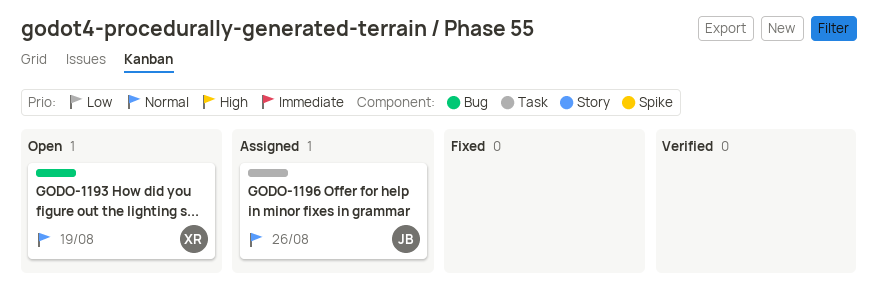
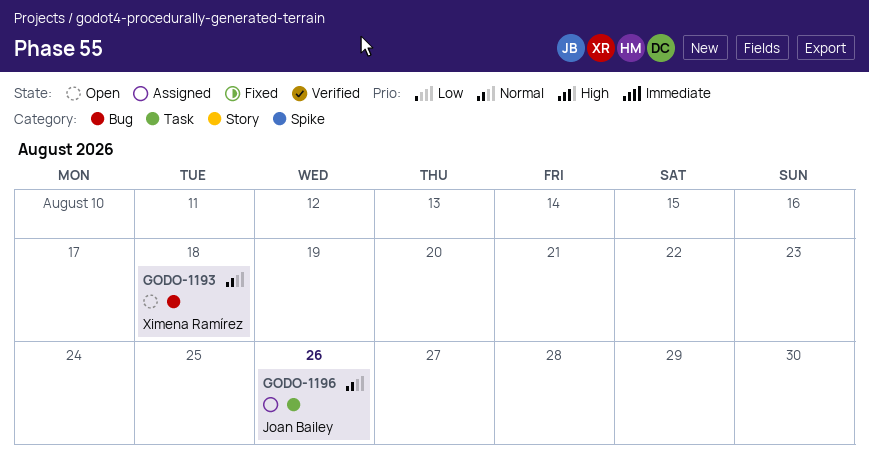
GODO-1193, due: Aug 19 -> Aug 18

